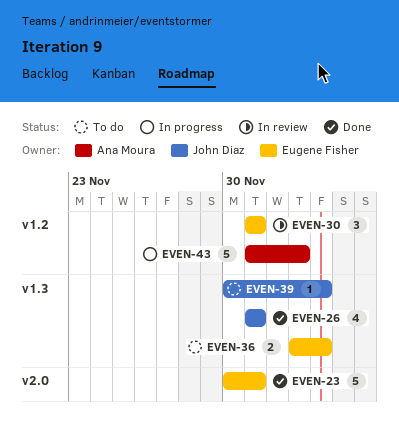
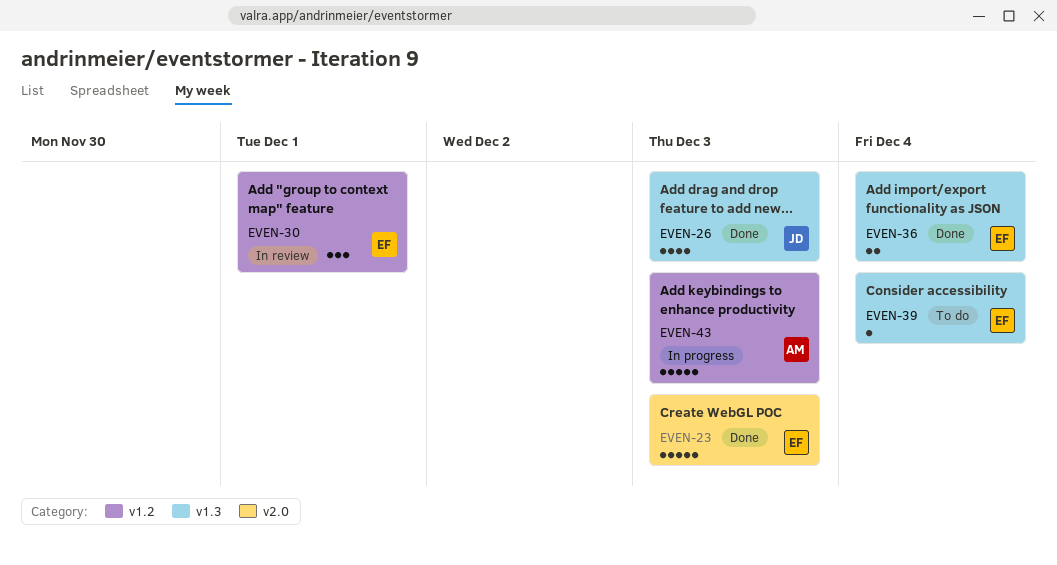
EVEN-23, due: Dec 1 -> Dec 3
EVEN-26, due: Dec 1 -> Dec 3
EVEN-36, status: To do -> Done
EVEN-39, owner: John Diaz -> Eugene Fisher

